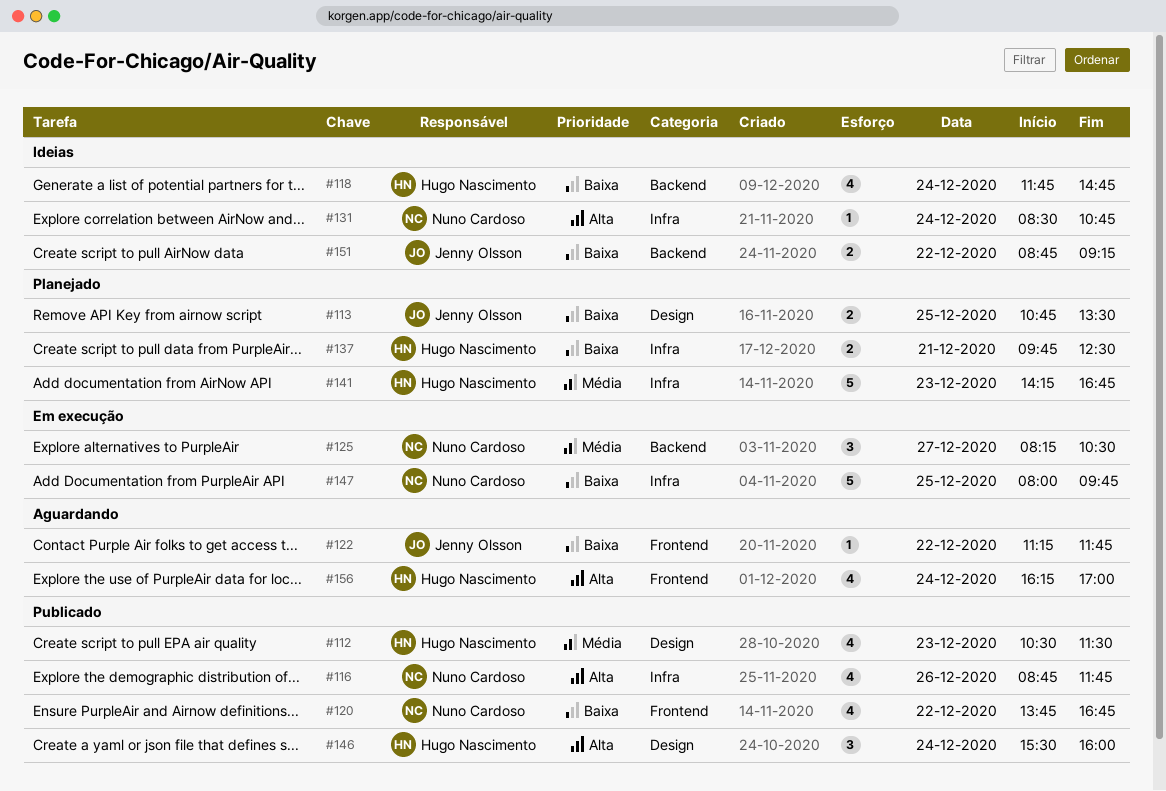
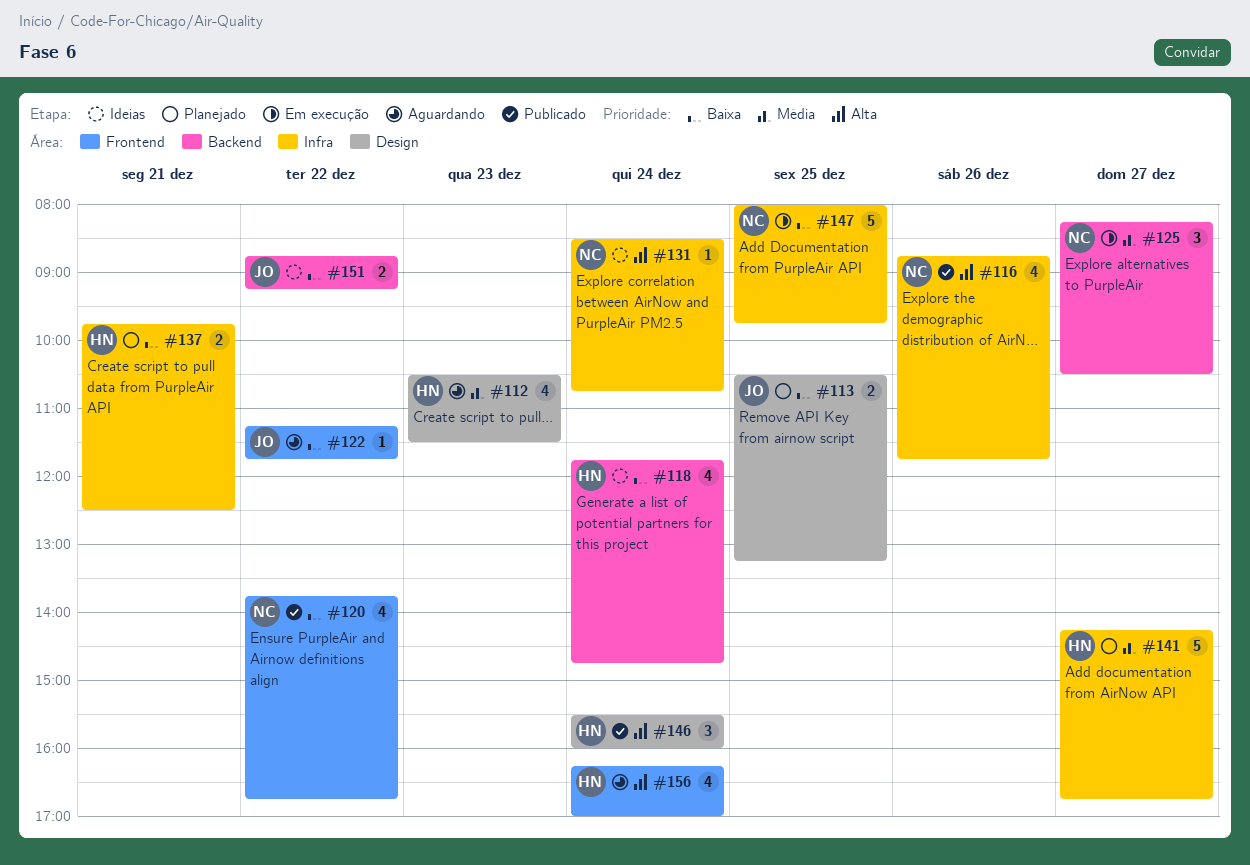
#112, status: Publicado -> Aguardando
#113, begins: 10:45 -> 10:30
#113, ends: 13:30 -> 13:15
#141, day: Dec 23 -> Dec 27

